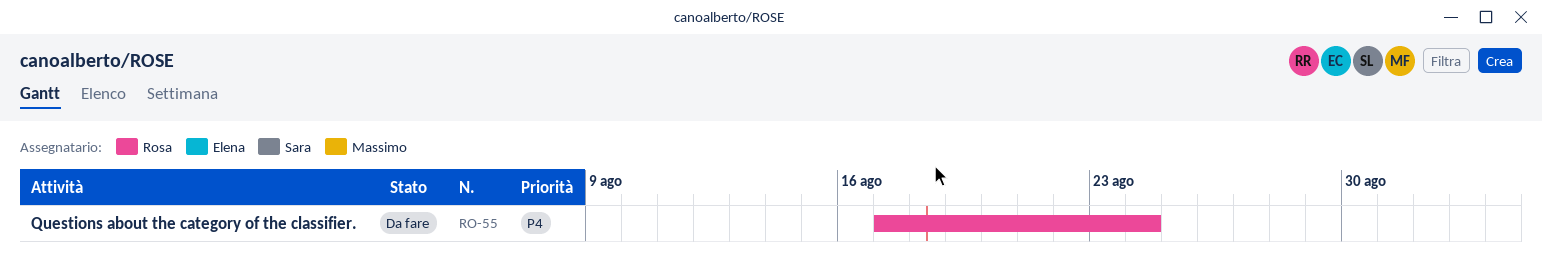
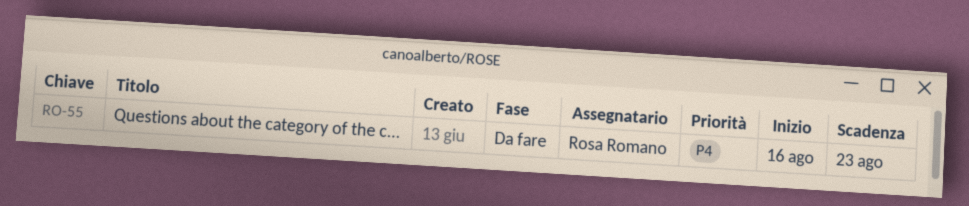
RO-55, start: Aug 17 -> Aug 16
RO-55, due: Aug 24 -> Aug 23

